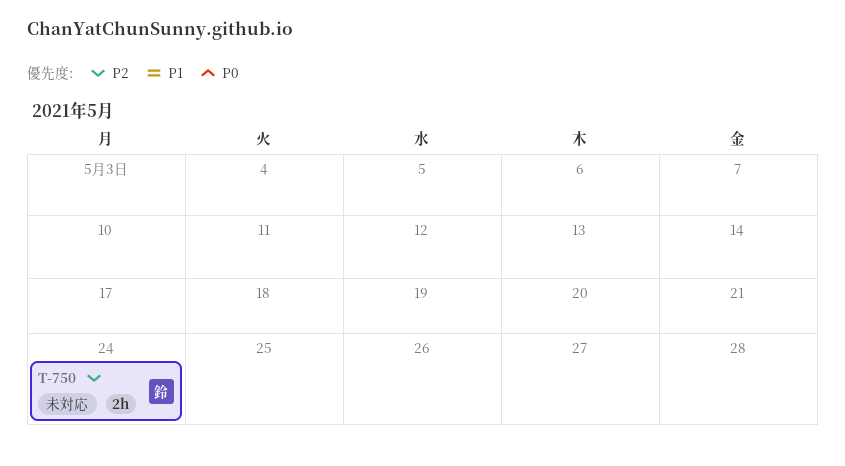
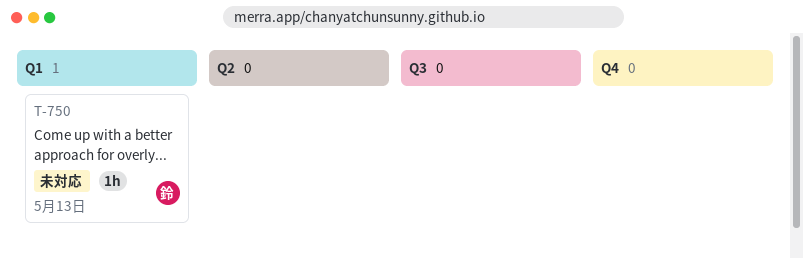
T-750, estimate: 2h -> 1h
T-750, due: May 24 -> May 13

